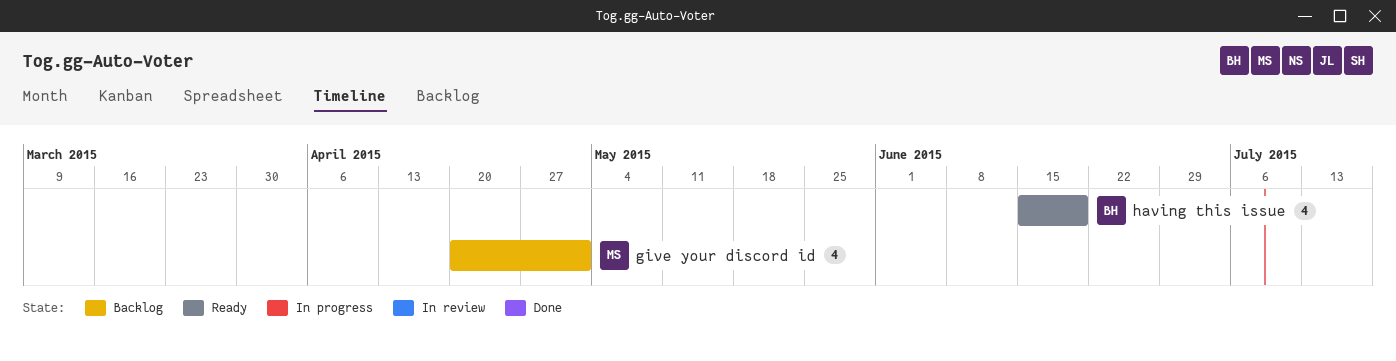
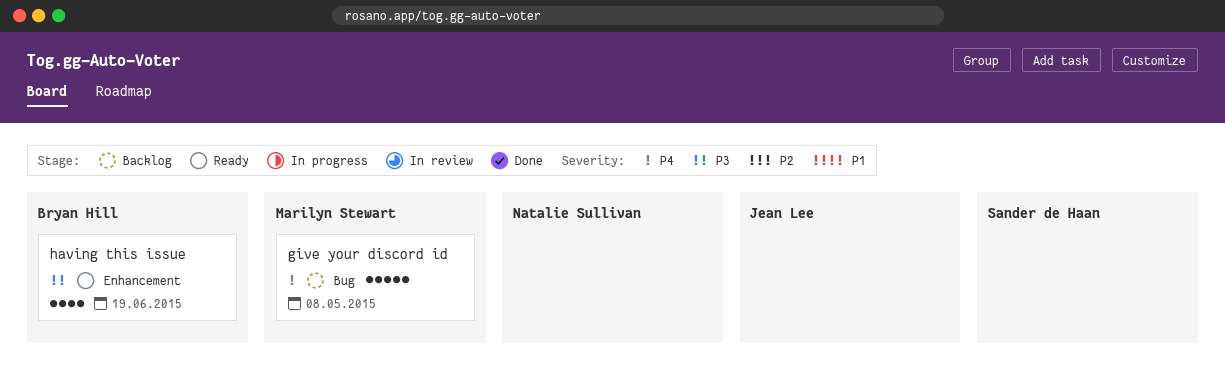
give your discord id, estimate: 4 -> 5
give your discord id, due: May 1 -> May 8

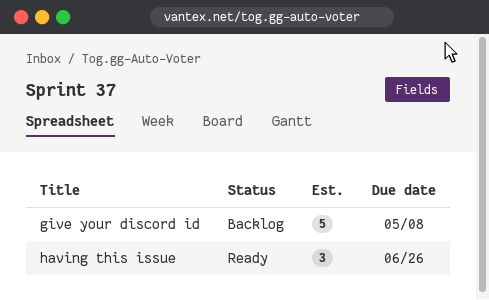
having this issue, estimate: 4 -> 3
having this issue, due: Jun 19 -> Jun 26

